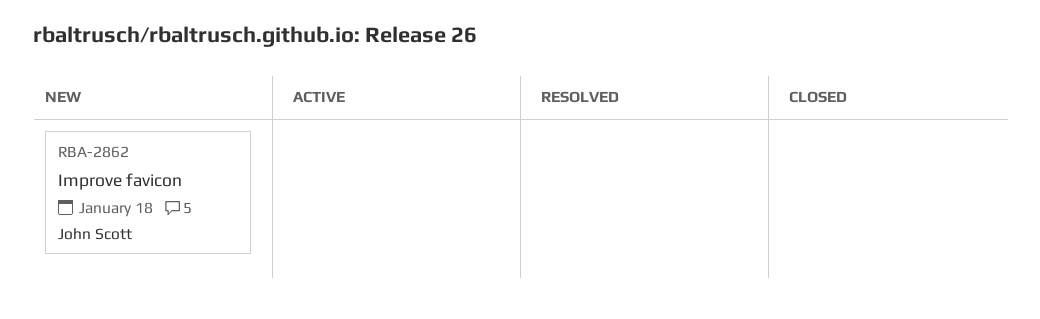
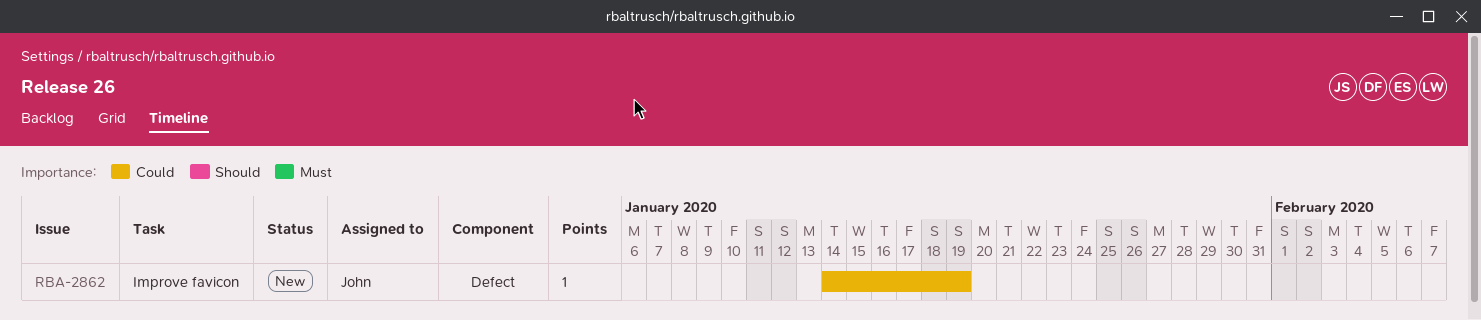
RBA-2862, due: Jan 18 -> Jan 19

